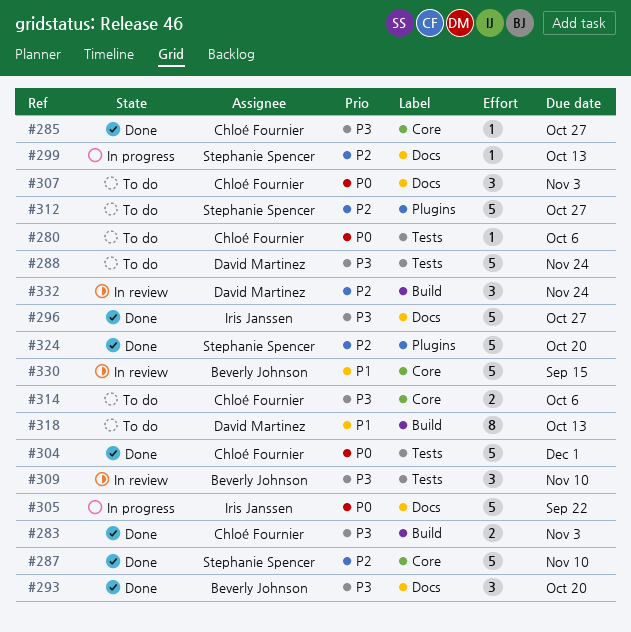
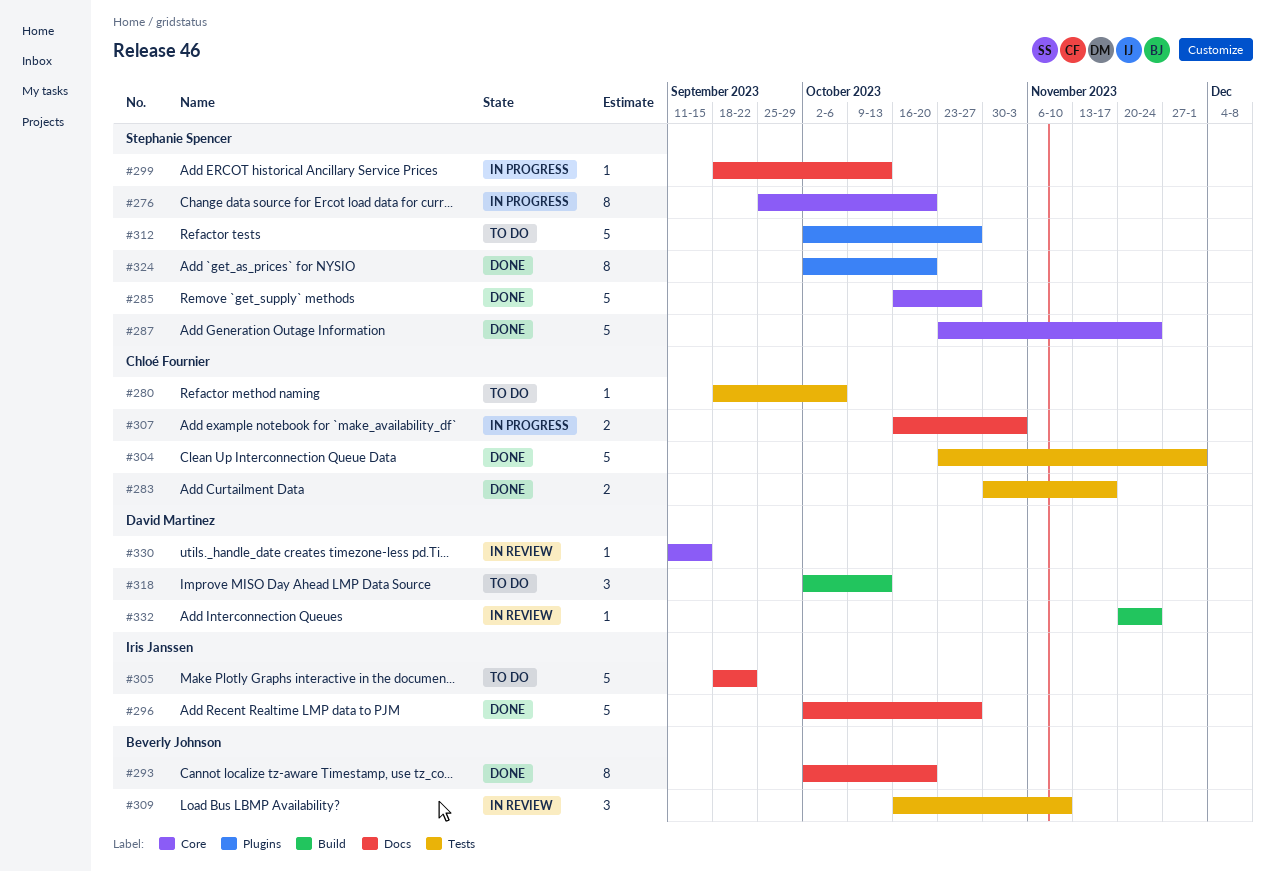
#276: none -> present
#283, label: Build -> Tests
#283, due: Nov 3 -> Nov 17
#285, owner: Chloé Fournier -> Stephanie Spencer
#285, estimate: 1 -> 5
#287, due: Nov 10 -> Nov 24
#288: present -> none
#293, estimate: 3 -> 8
#305, status: In progress -> To do
#307, status: To do -> In progress
#307, estimate: 3 -> 2
#314: present -> none
#318, estimate: 8 -> 3
#324, estimate: 5 -> 8
#330, owner: Beverly Johnson -> David Martinez
#330, estimate: 5 -> 1
#332, estimate: 3 -> 1

